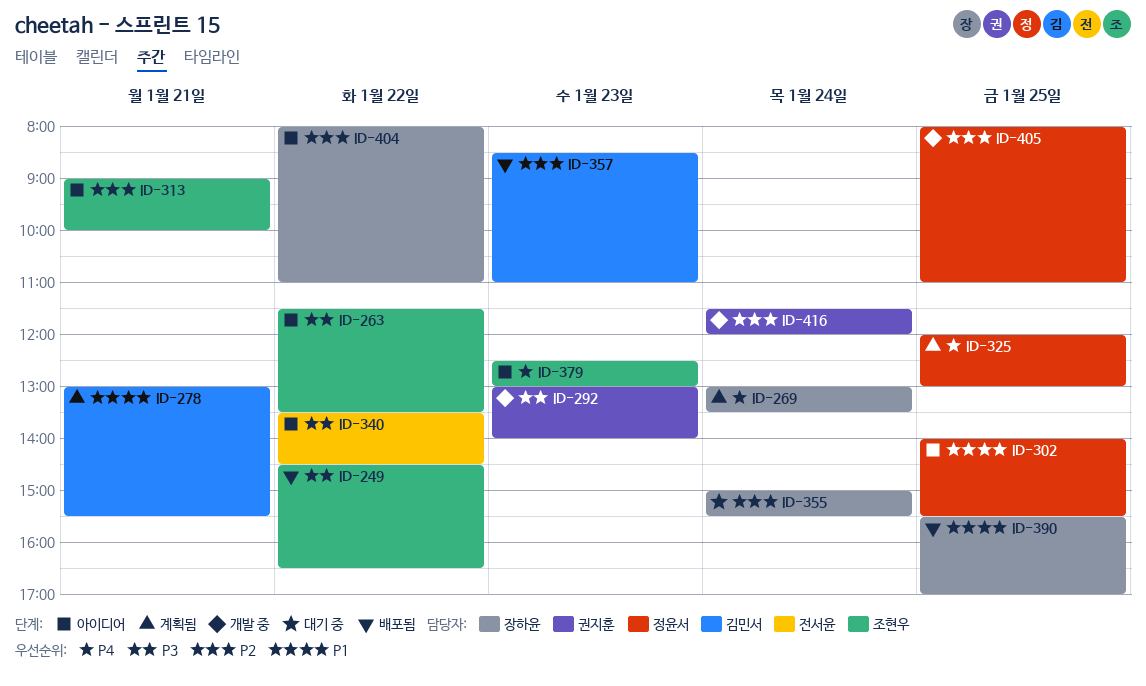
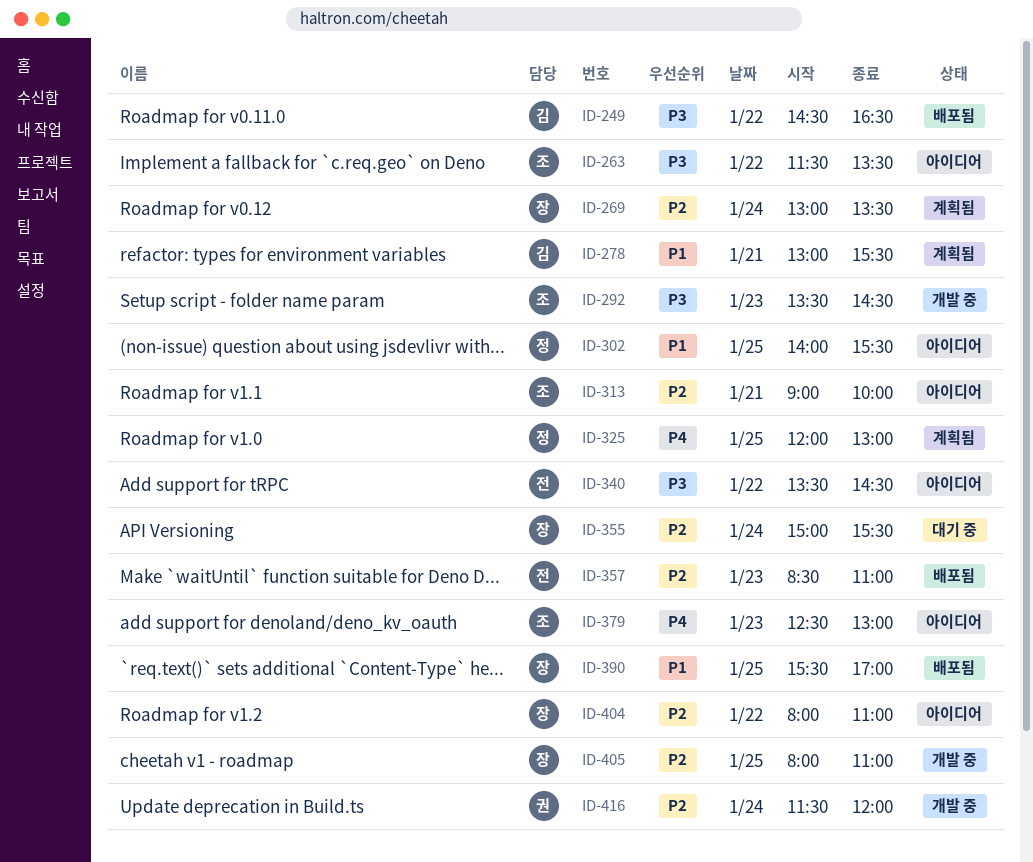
ID-249, owner: 조현우 -> 김민서
ID-269, priority: P4 -> P2
ID-292, owner: 권지훈 -> 조현우
ID-292, begins: 13:00 -> 13:30
ID-292, ends: 14:00 -> 14:30
ID-357, owner: 김민서 -> 전서윤
ID-405, owner: 정윤서 -> 장하윤

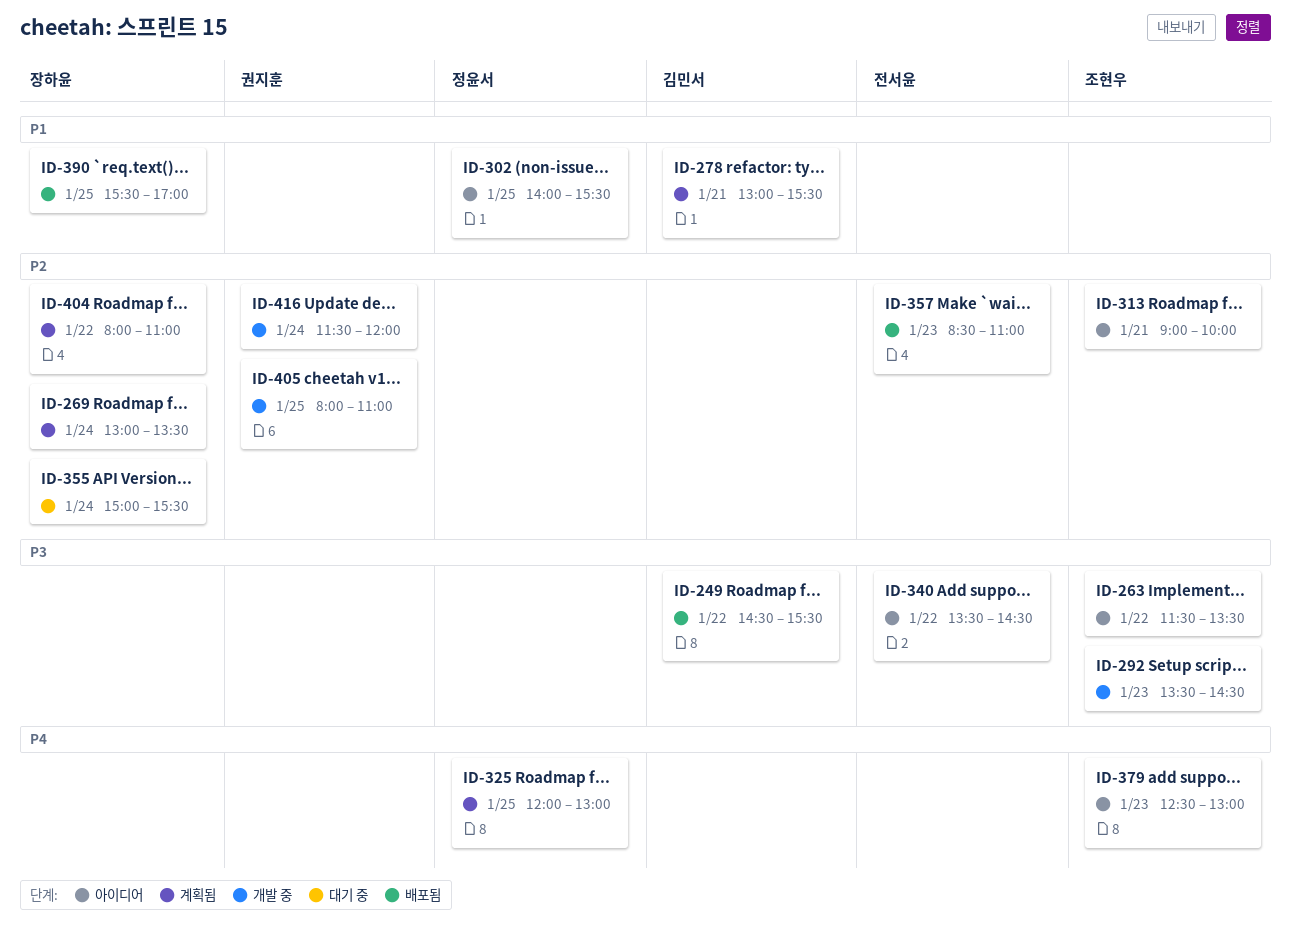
ID-249, ends: 16:30 -> 15:30
ID-404, status: 아이디어 -> 계획됨
ID-405, owner: 장하윤 -> 권지훈

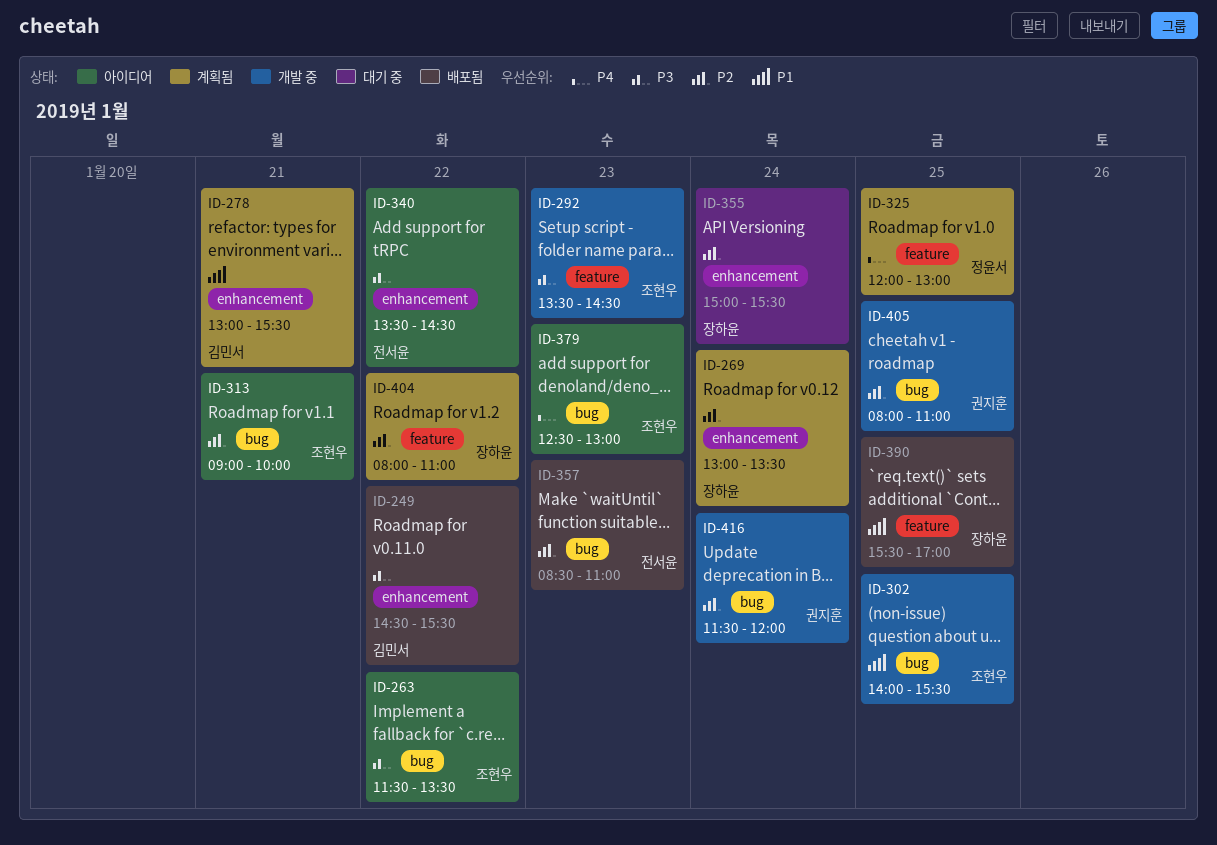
ID-302, status: 아이디어 -> 개발 중
ID-302, owner: 정윤서 -> 조현우

